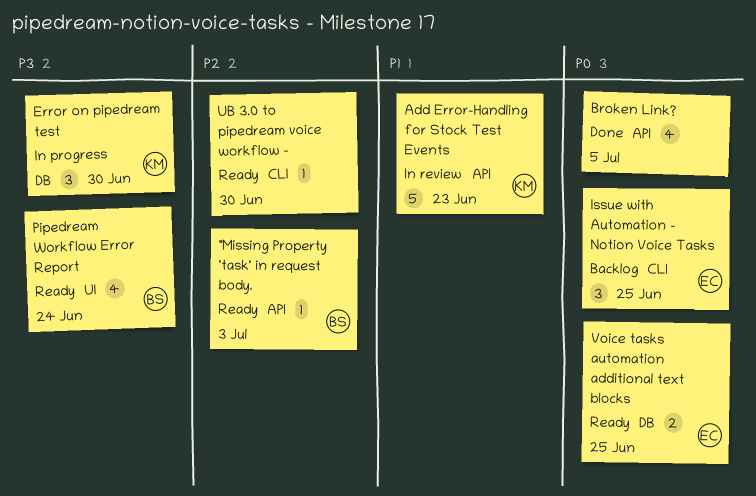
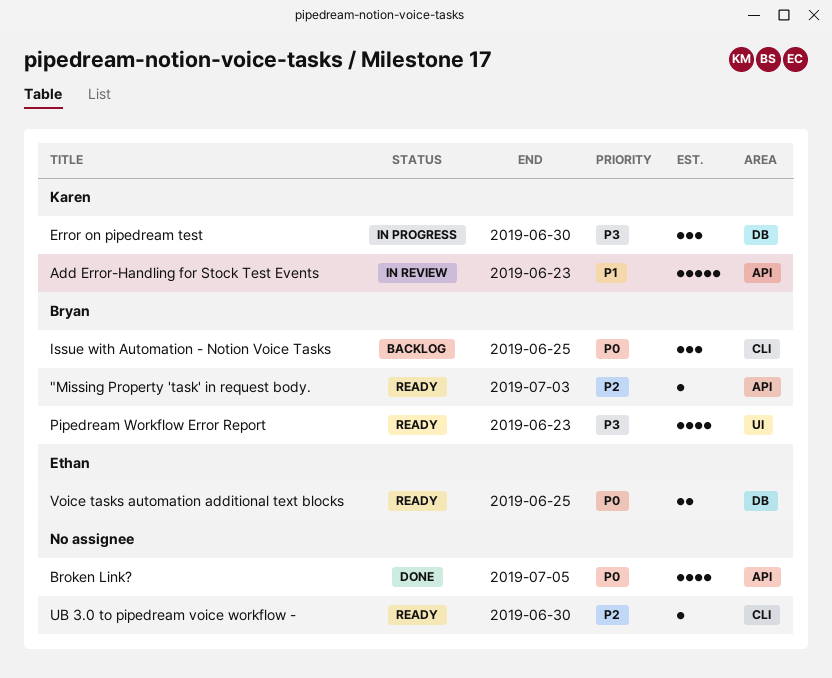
Issue with Automation - Notion Voice Tasks, owner: Ethan -> Bryan
Pipedream Workflow Error Report, due: Jun 24 -> Jun 23

